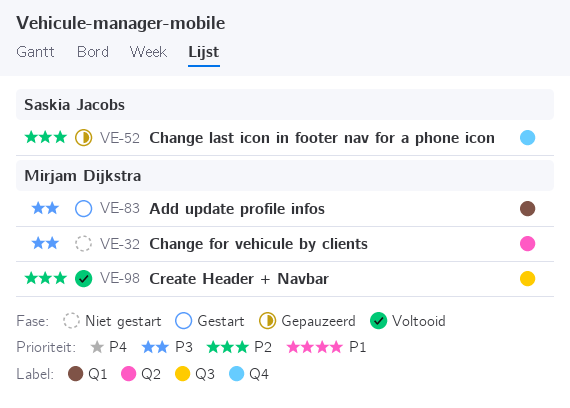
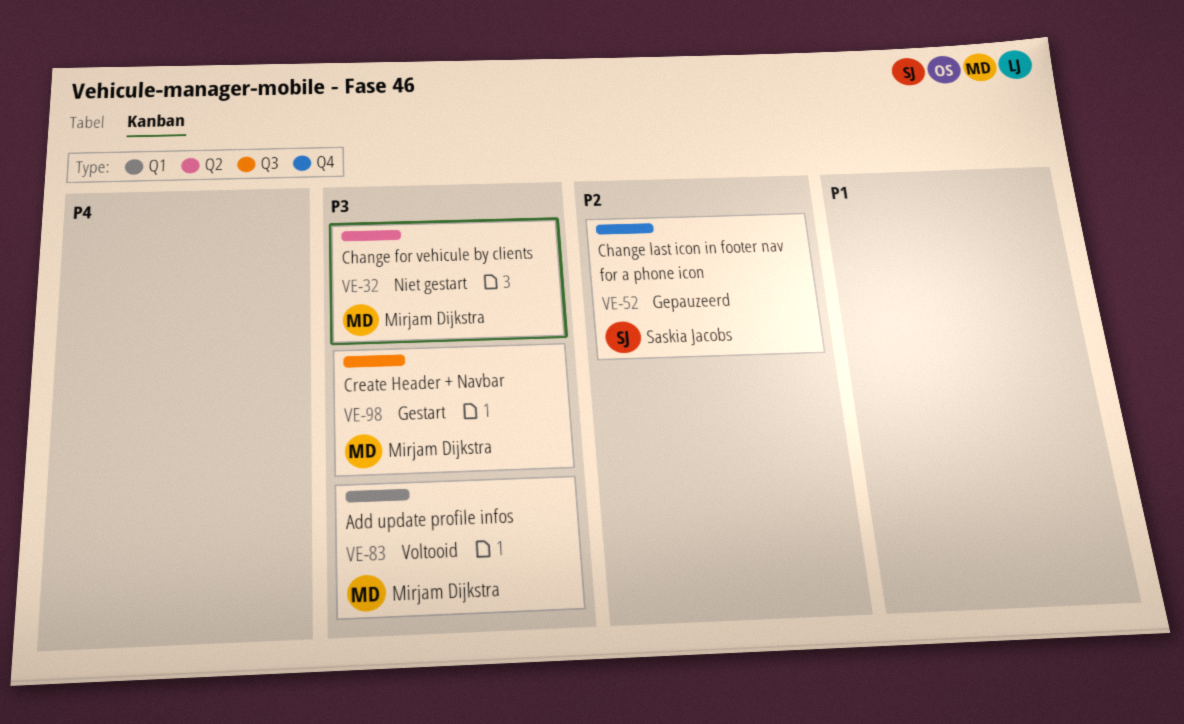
VE-83, status: Gestart -> Voltooid
VE-98, status: Voltooid -> Gestart
VE-98, priority: P2 -> P3

